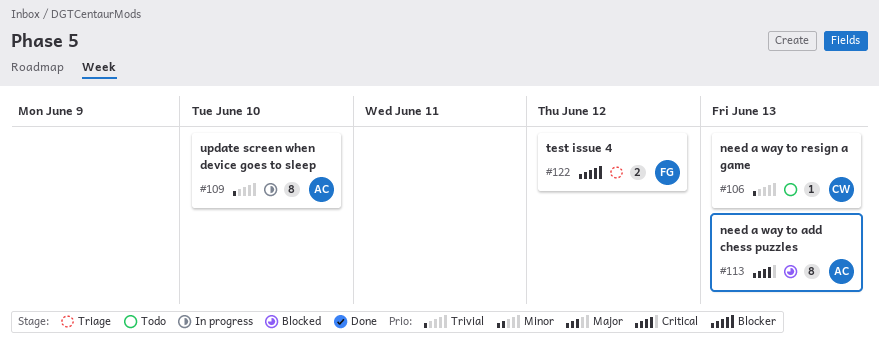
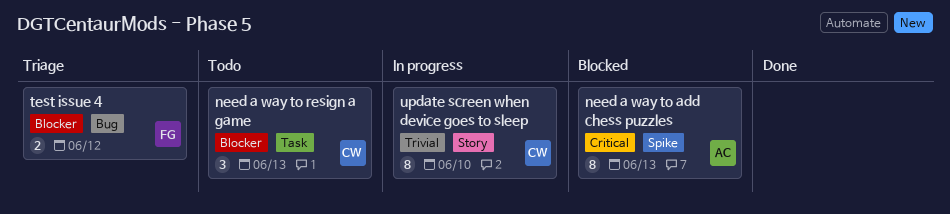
need a way to resign a game, priority: Trivial -> Blocker
need a way to resign a game, estimate: 1 -> 3
update screen when device goes to sleep, owner: AC -> CW

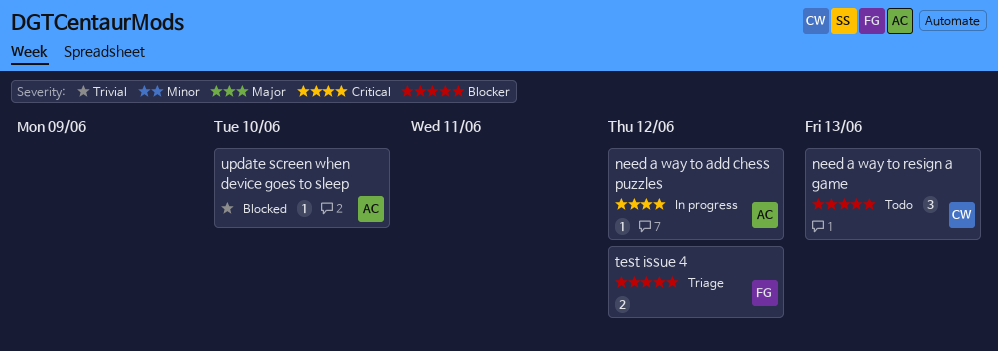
need a way to add chess puzzles, status: Blocked -> In progress
need a way to add chess puzzles, estimate: 8 -> 1
need a way to add chess puzzles, due: Jun 13 -> Jun 12
update screen when device goes to sleep, status: In progress -> Blocked
update screen when device goes to sleep, owner: CW -> AC
update screen when device goes to sleep, estimate: 8 -> 1

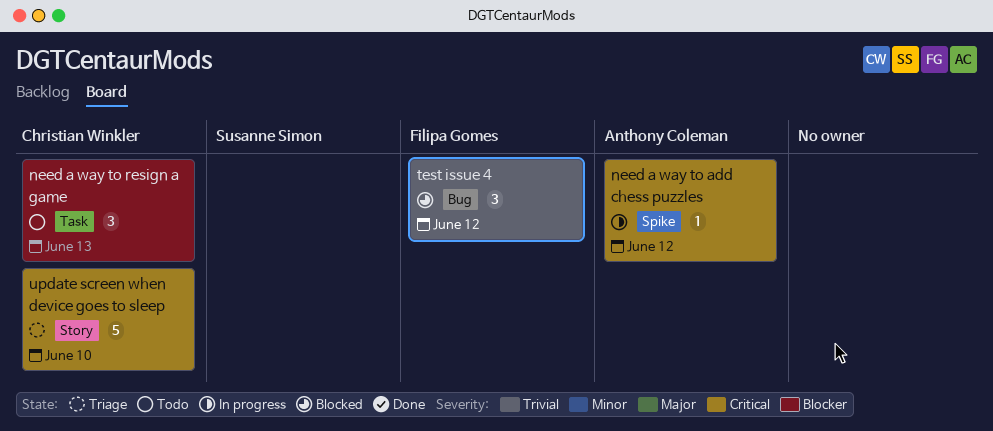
test issue 4, status: Triage -> Blocked
test issue 4, priority: Blocker -> Trivial
test issue 4, estimate: 2 -> 3
update screen when device goes to sleep, status: Blocked -> Triage
update screen when device goes to sleep, owner: Anthony Coleman -> Christian Winkler
update screen when device goes to sleep, priority: Trivial -> Critical
update screen when device goes to sleep, estimate: 1 -> 5

